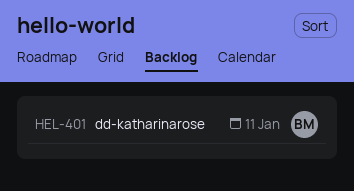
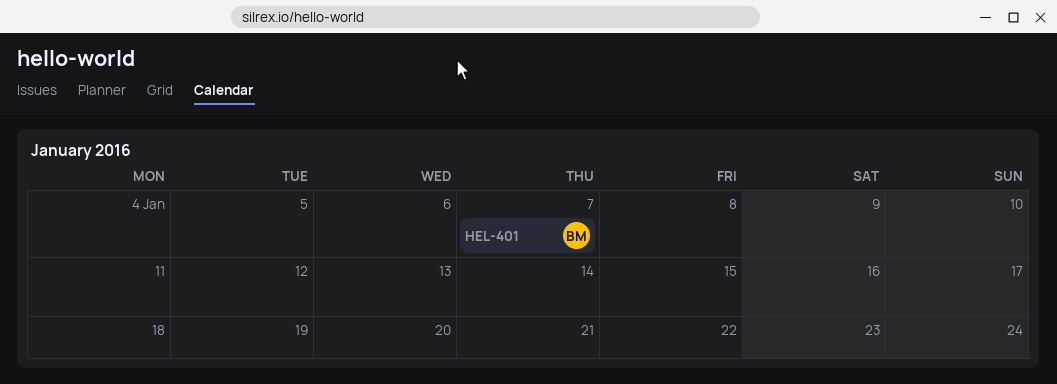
HEL-401, due: Jan 11 -> Jan 7

